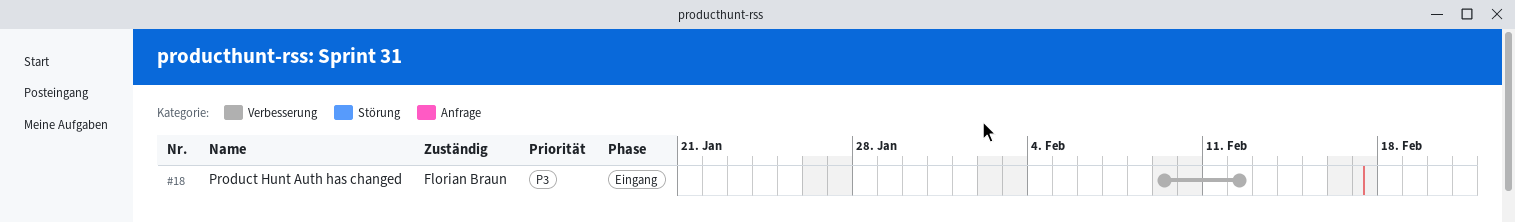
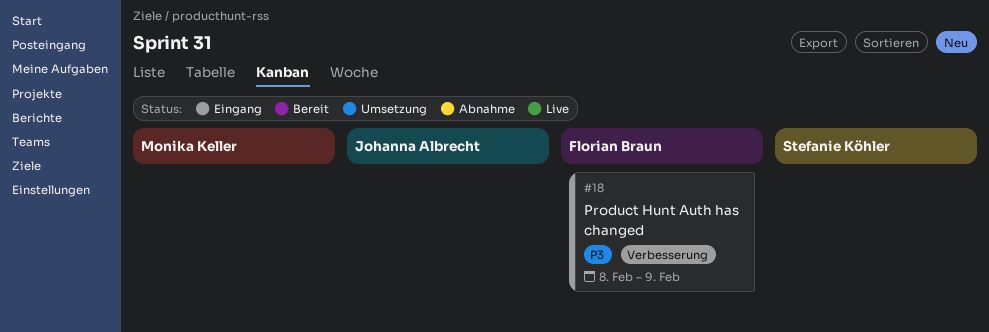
#18, start: Feb 9 -> Feb 8
#18, due: Feb 12 -> Feb 9

